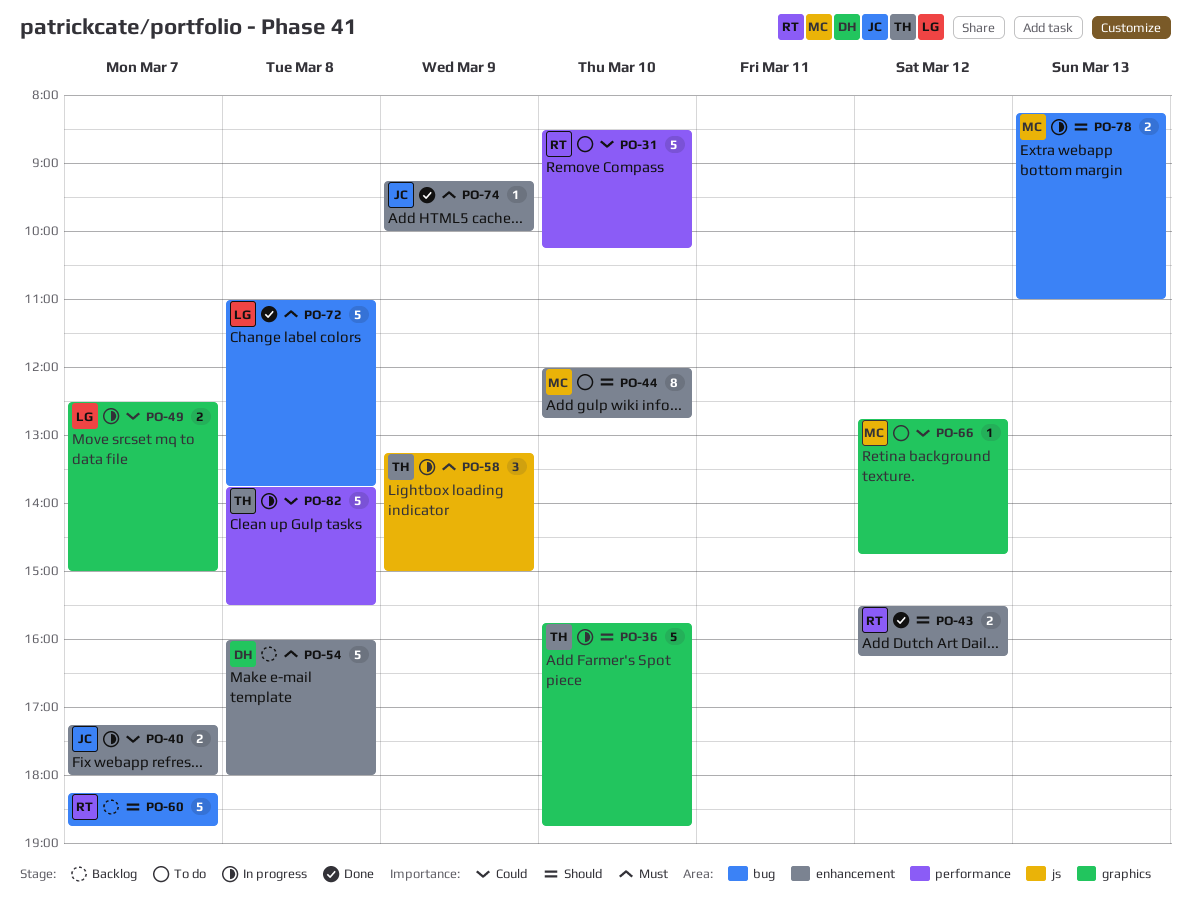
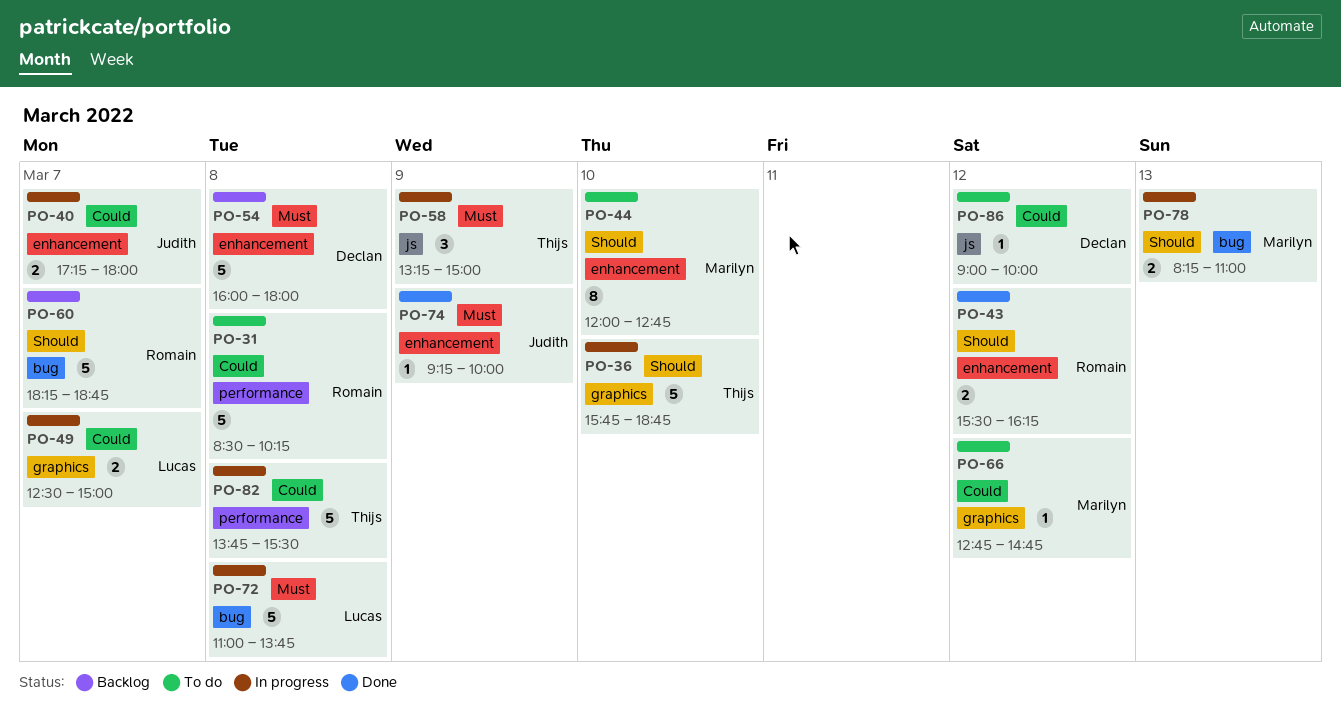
PO-31, day: Mar 10 -> Mar 8
PO-72, status: Done -> In progress
PO-86: none -> present

